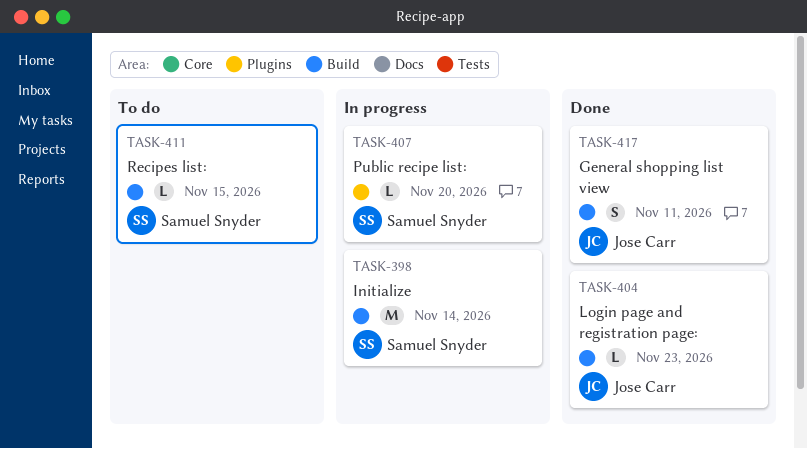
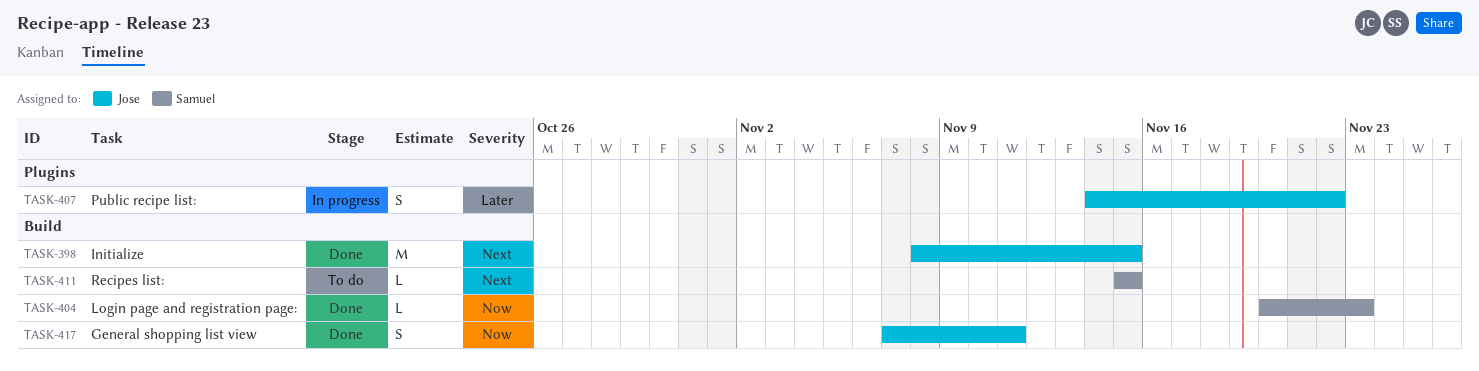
TASK-398, status: In progress -> Done
TASK-398, owner: Samuel Snyder -> Jose Carr
TASK-398, due: Nov 14 -> Nov 15
TASK-404, owner: Jose Carr -> Samuel Snyder
TASK-407, owner: Samuel Snyder -> Jose Carr
TASK-407, estimate: L -> S
TASK-407, due: Nov 20 -> Nov 22

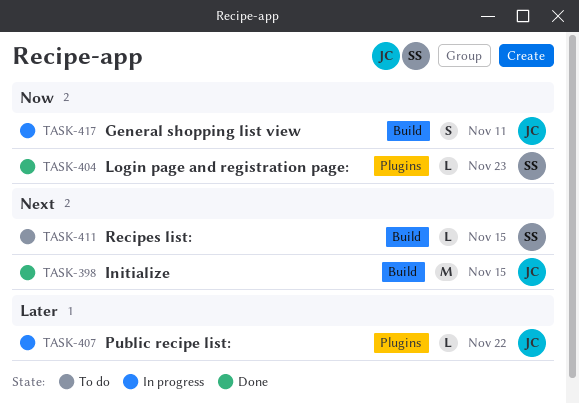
TASK-404, label: Build -> Plugins
TASK-407, estimate: S -> L
TASK-417, status: Done -> In progress

